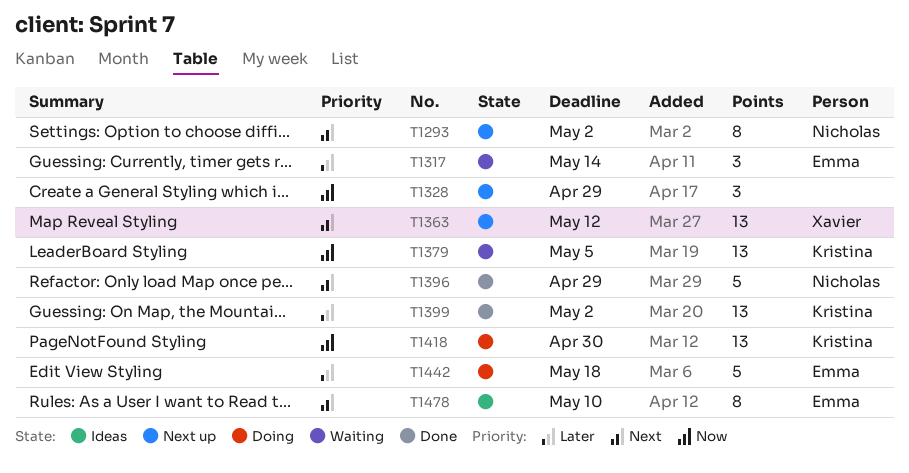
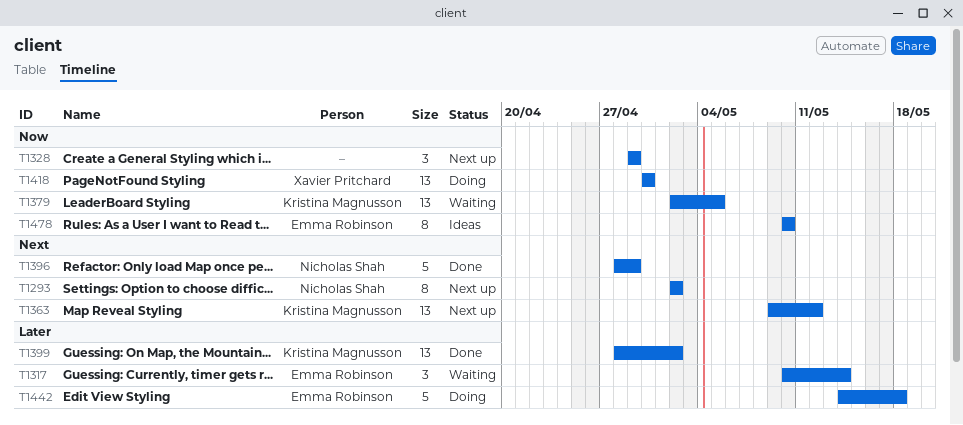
T1363, owner: Xavier Pritchard -> Kristina Magnusson
T1418, owner: Kristina Magnusson -> Xavier Pritchard
T1478, priority: Next -> Now

